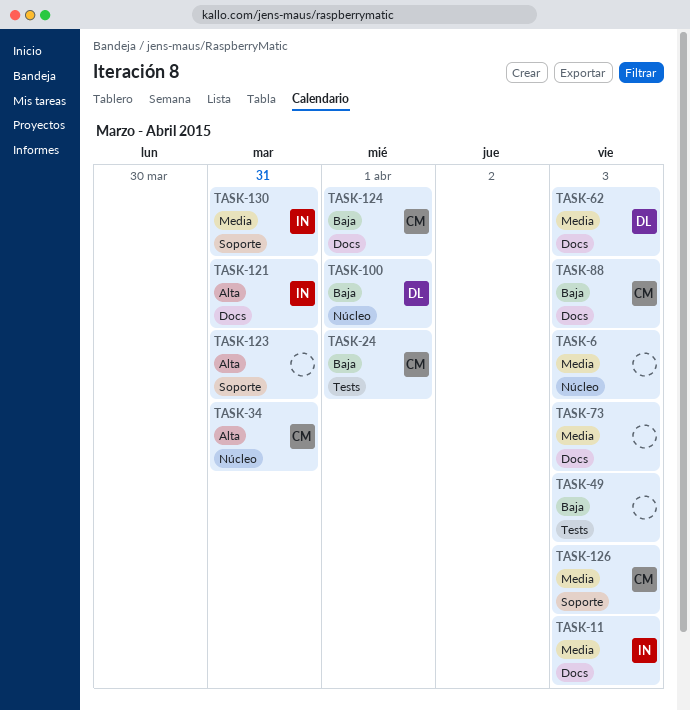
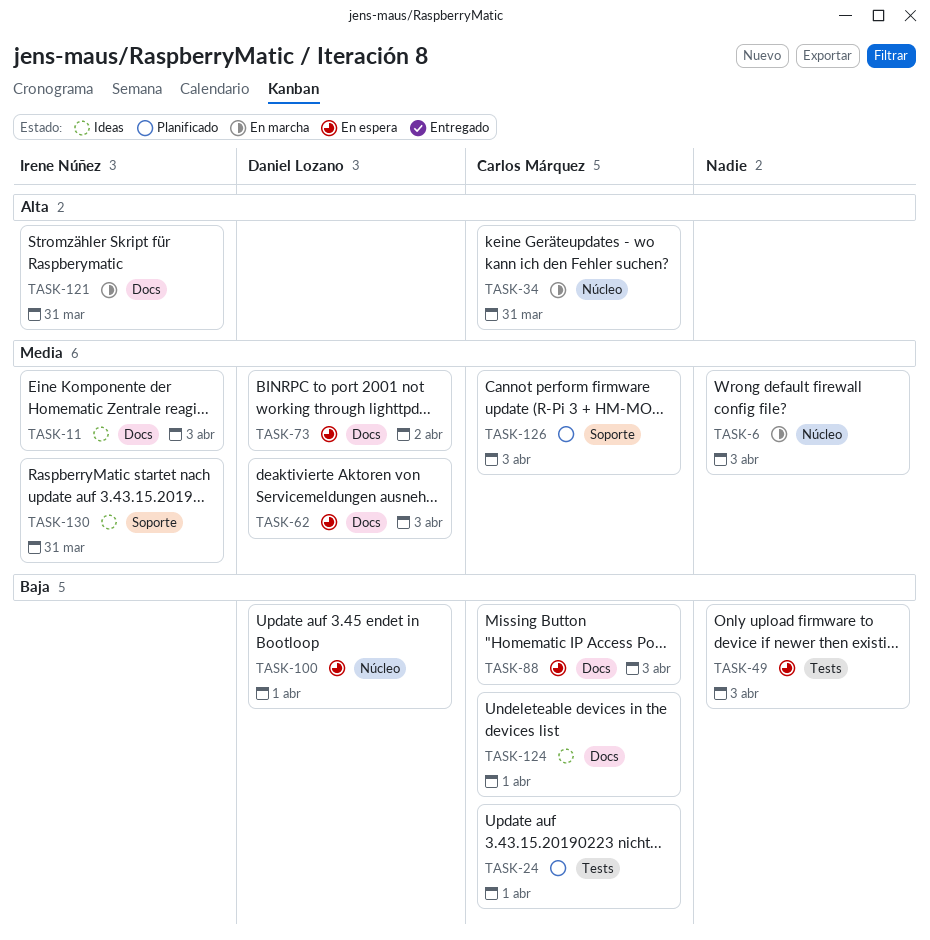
TASK-73, owner: none -> Daniel Lozano
TASK-73, due: Apr 3 -> Apr 2
TASK-123: present -> none

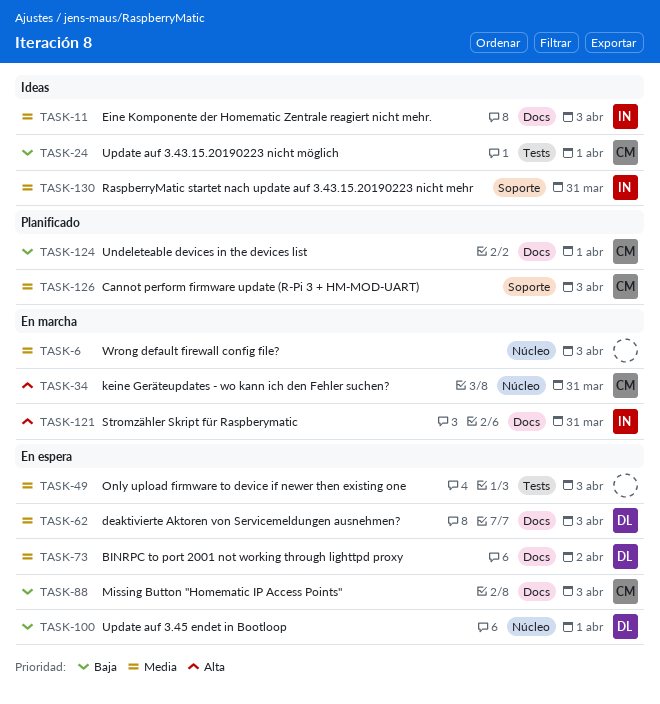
TASK-24, status: Planificado -> Ideas
TASK-49, priority: Baja -> Media
TASK-124, status: Ideas -> Planificado

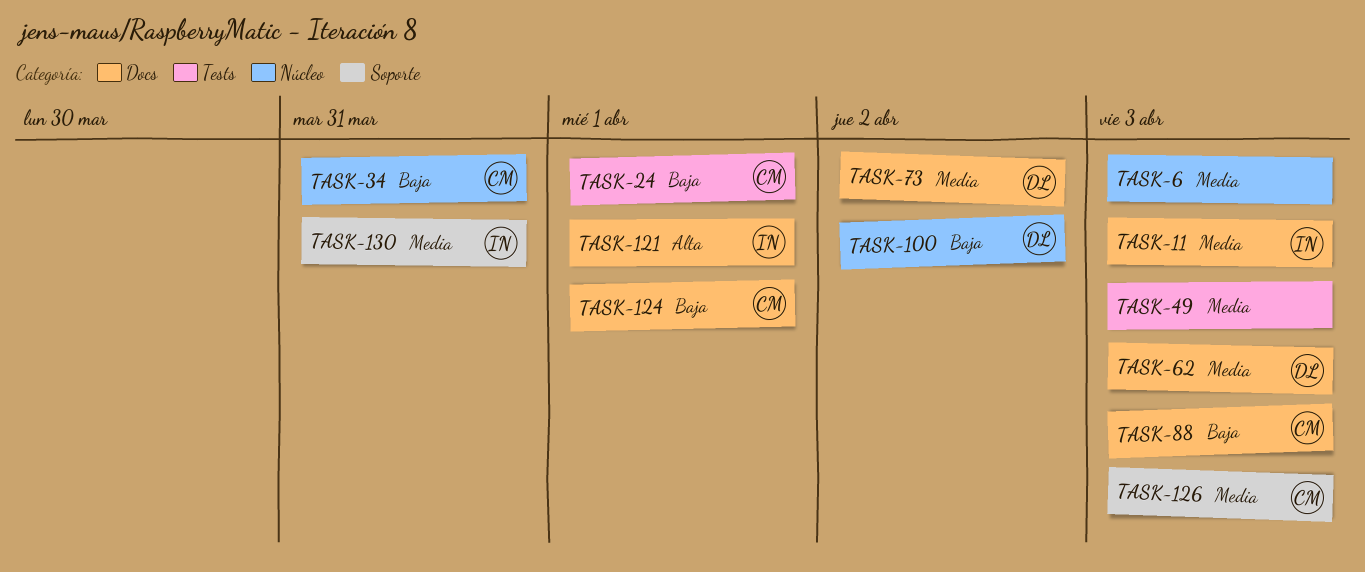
TASK-34, priority: Alta -> Baja
TASK-100, due: Apr 1 -> Apr 2
TASK-121, due: Mar 31 -> Apr 1

